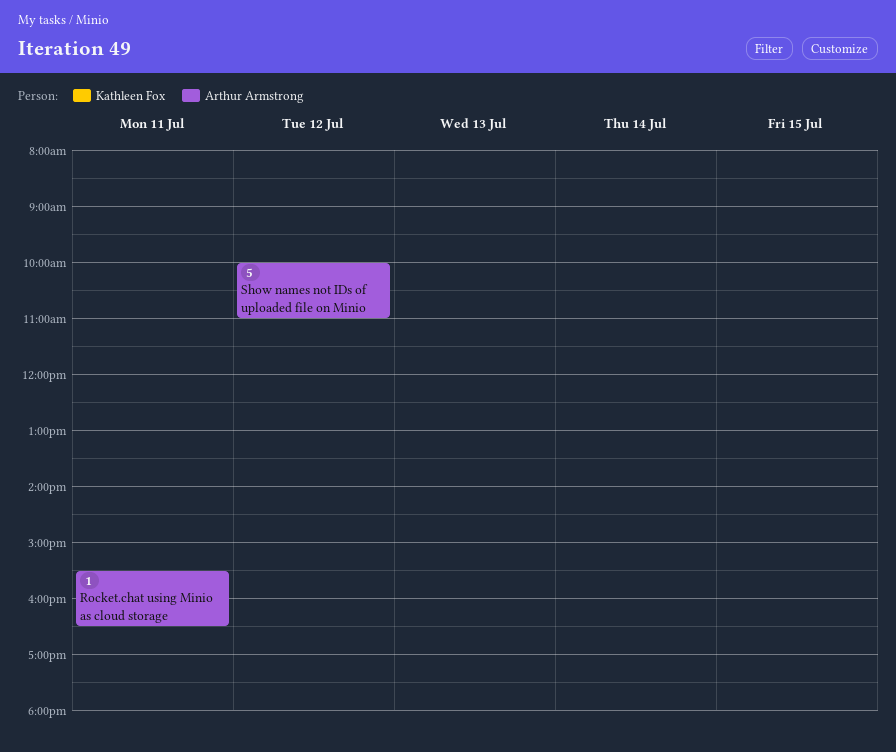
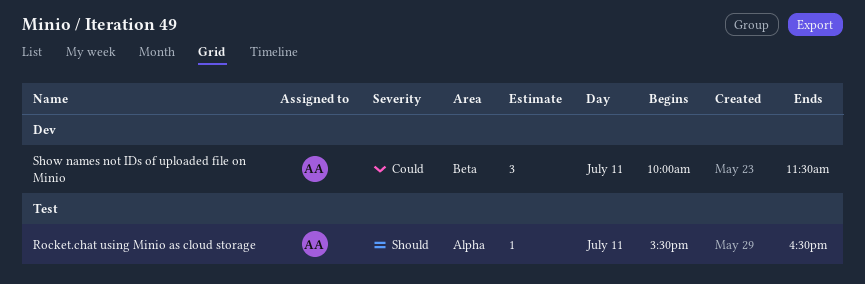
Show names not IDs of uploaded file on Minio, estimate: 5 -> 3
Show names not IDs of uploaded file on Minio, day: Jul 12 -> Jul 11
Show names not IDs of uploaded file on Minio, ends: 11:00 -> 11:30

